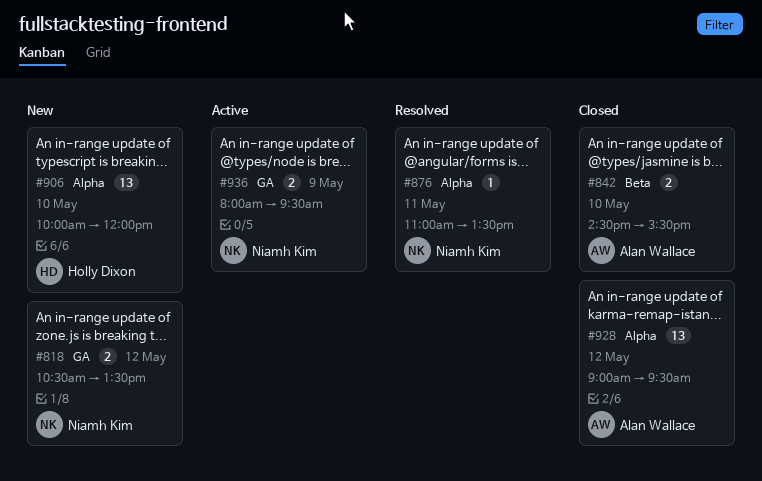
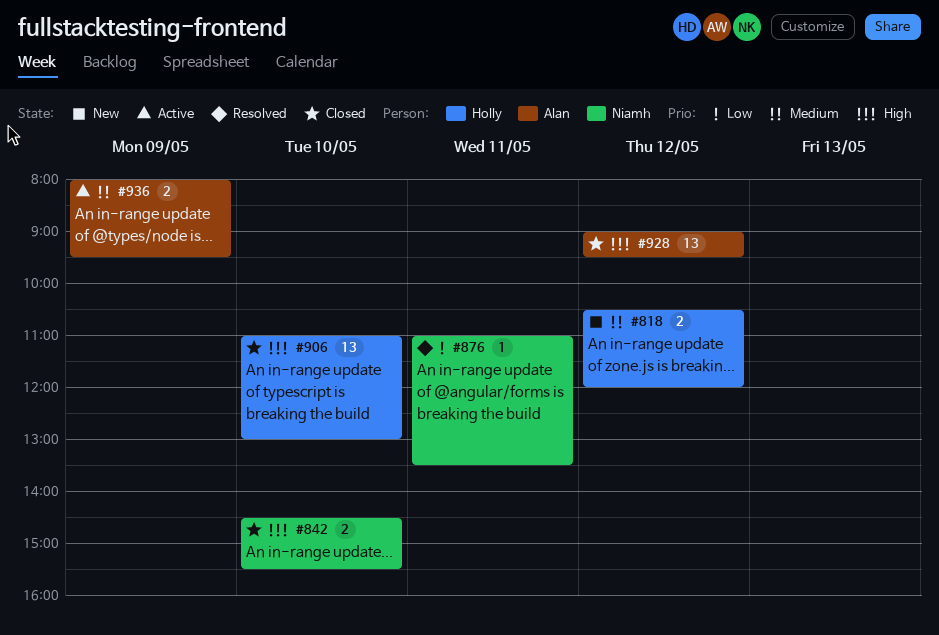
#818, owner: Niamh Kim -> Holly Dixon
#818, ends: 13:30 -> 12:00
#842, owner: Alan Wallace -> Niamh Kim
#906, status: New -> Closed
#906, begins: 10:00 -> 11:00
#906, ends: 12:00 -> 13:00
#936, owner: Niamh Kim -> Alan Wallace

